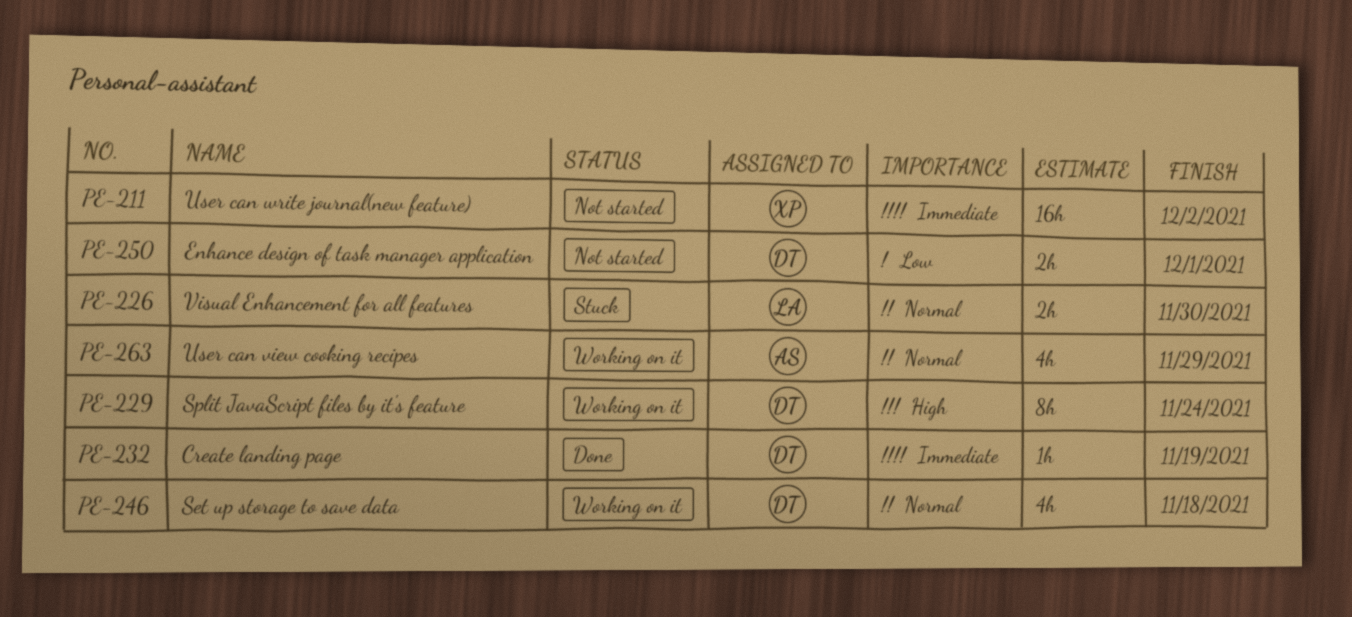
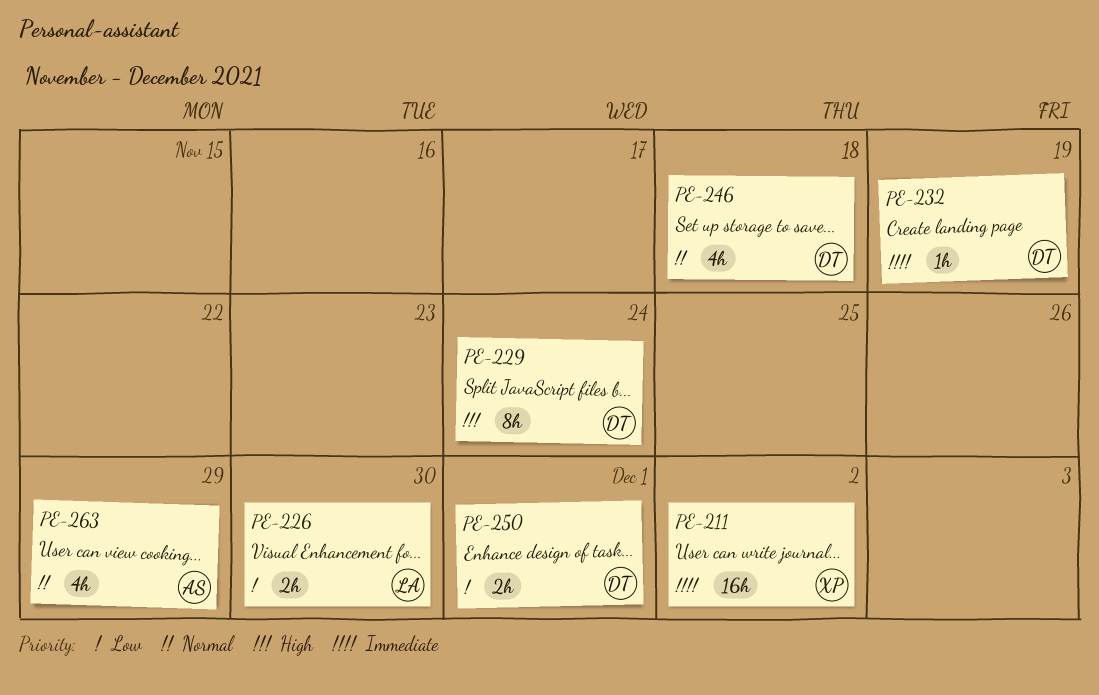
PE-226, priority: Normal -> Low

